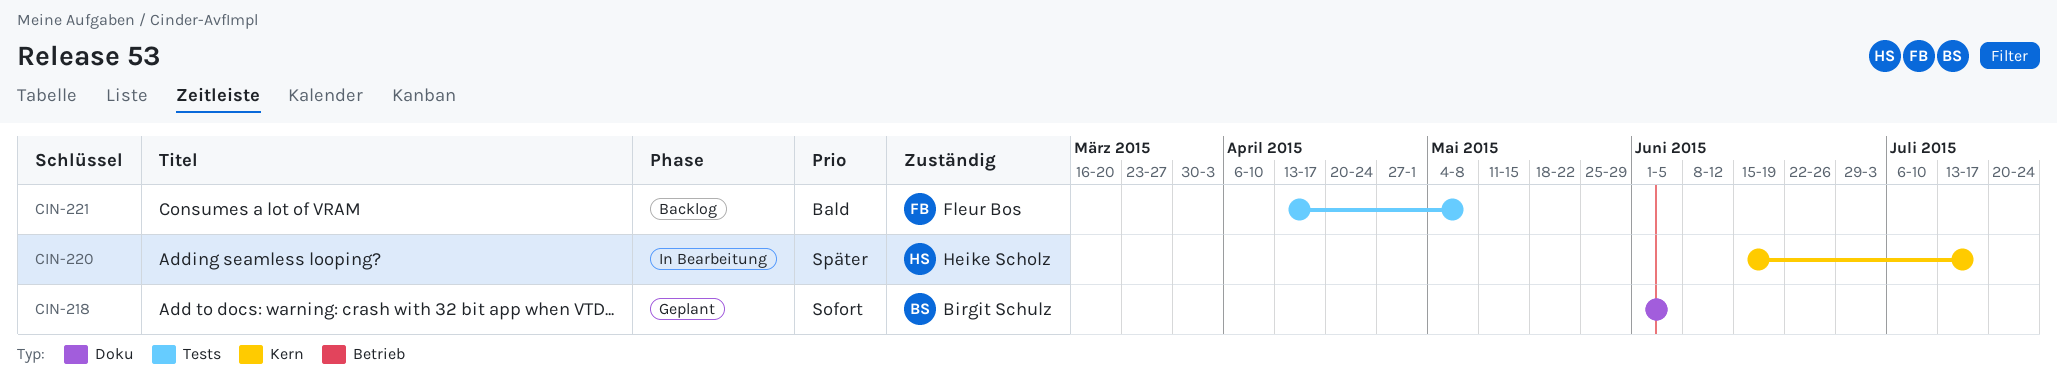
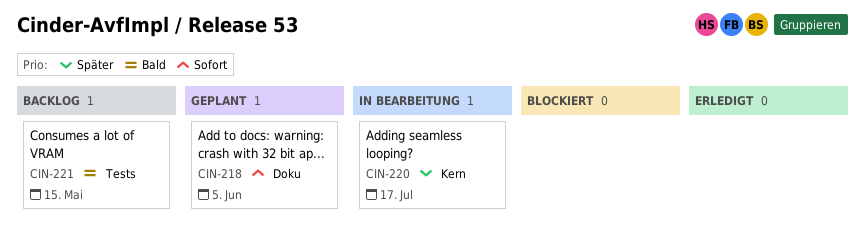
CIN-221, due: May 8 -> May 15

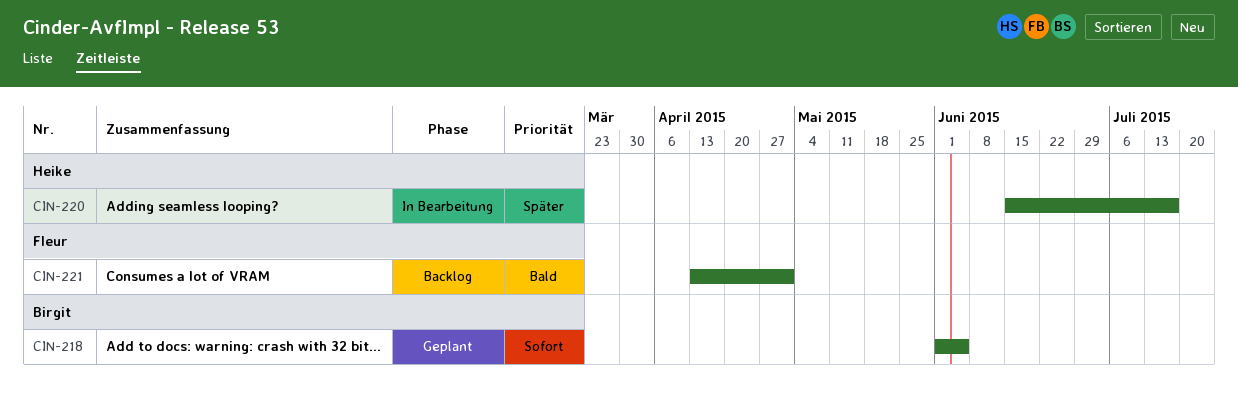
CIN-221, due: May 15 -> May 1

